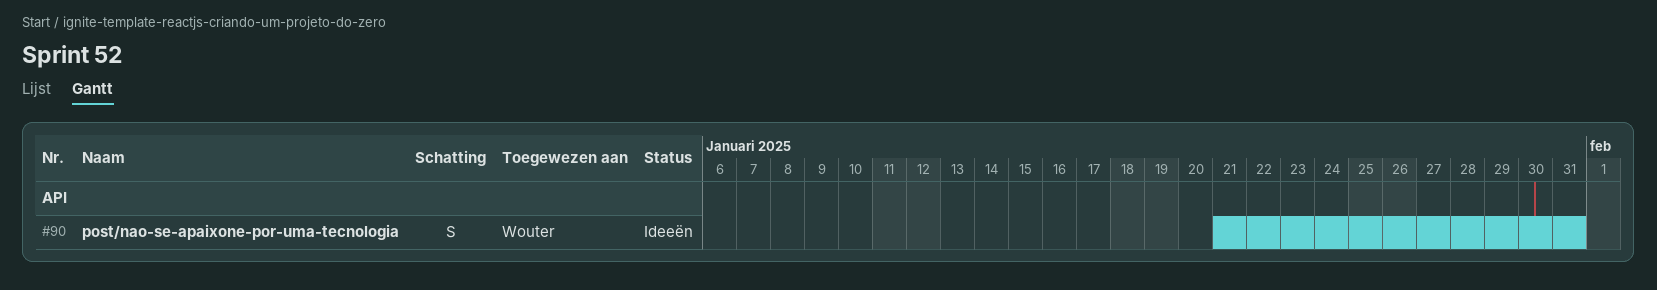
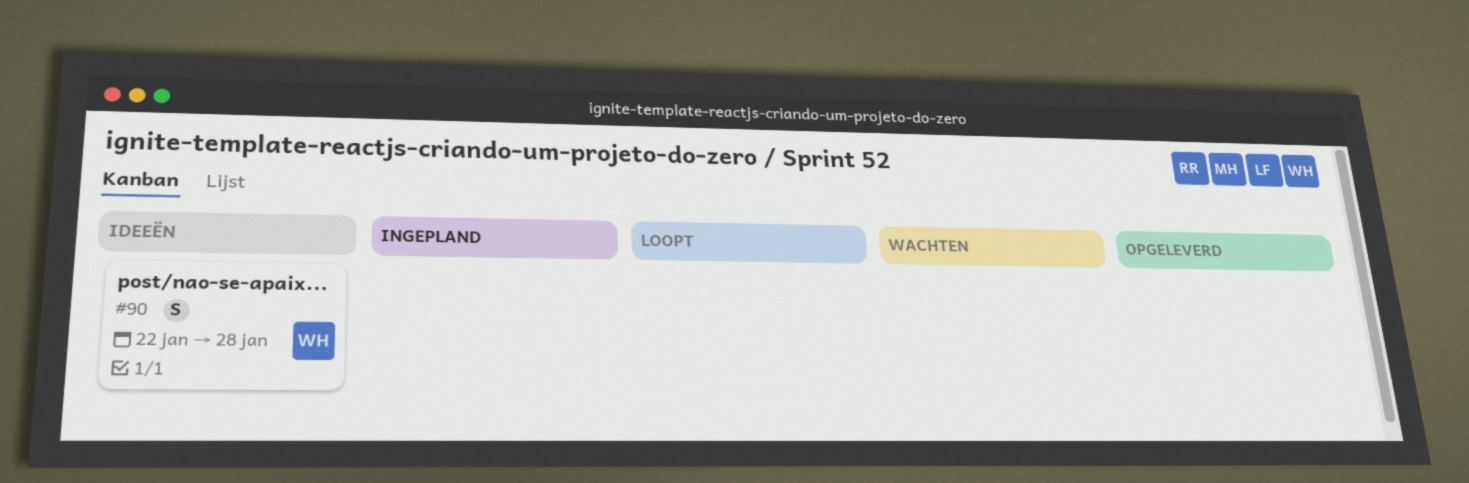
#90, start: Jan 21 -> Jan 22
#90, due: Jan 31 -> Jan 28

